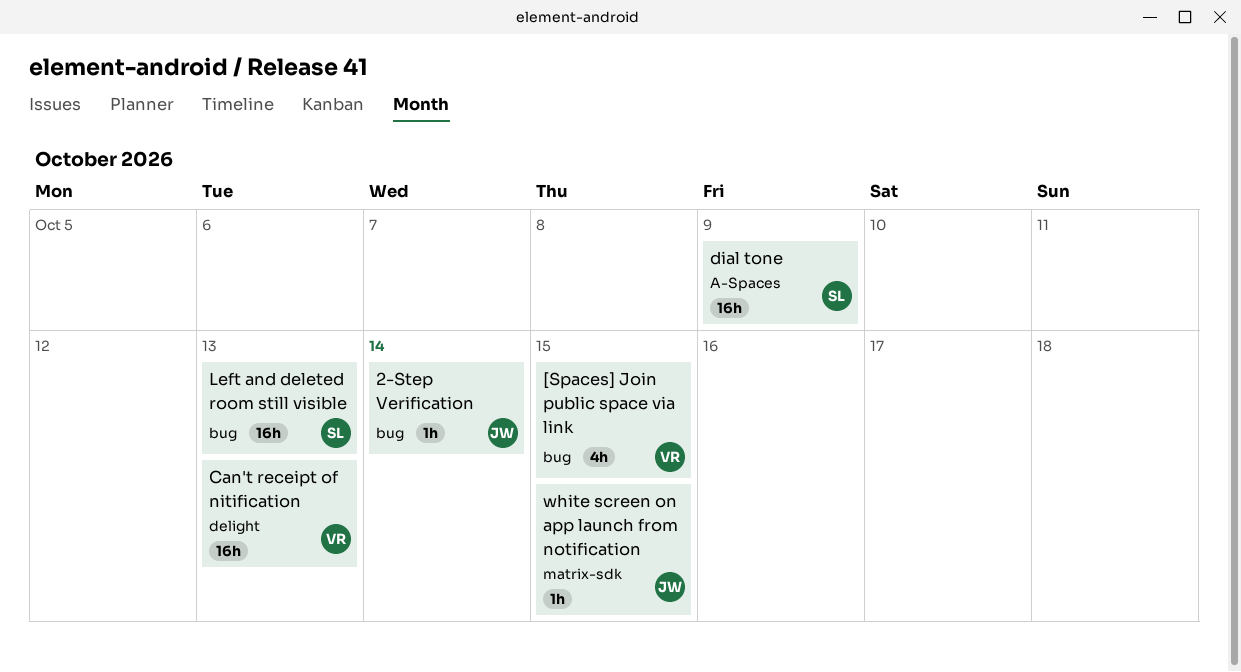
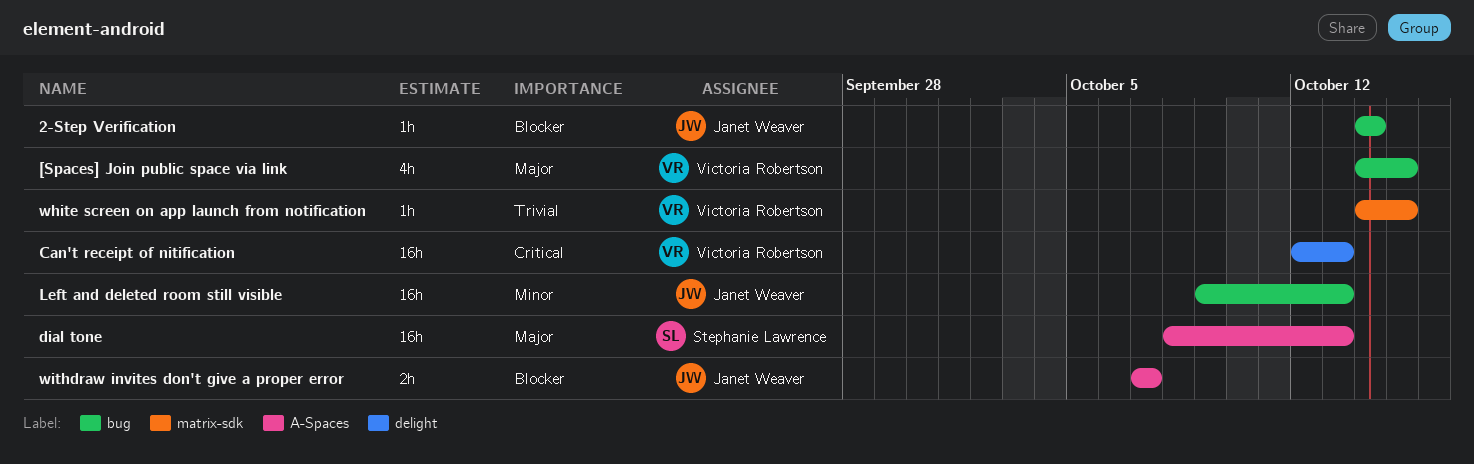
dial tone, due: Oct 9 -> Oct 13
Left and deleted room still visible, owner: Stephanie Lawrence -> Janet Weaver
white screen on app launch from notification, owner: Janet Weaver -> Victoria Robertson
withdraw invites don't give a proper error: none -> present

